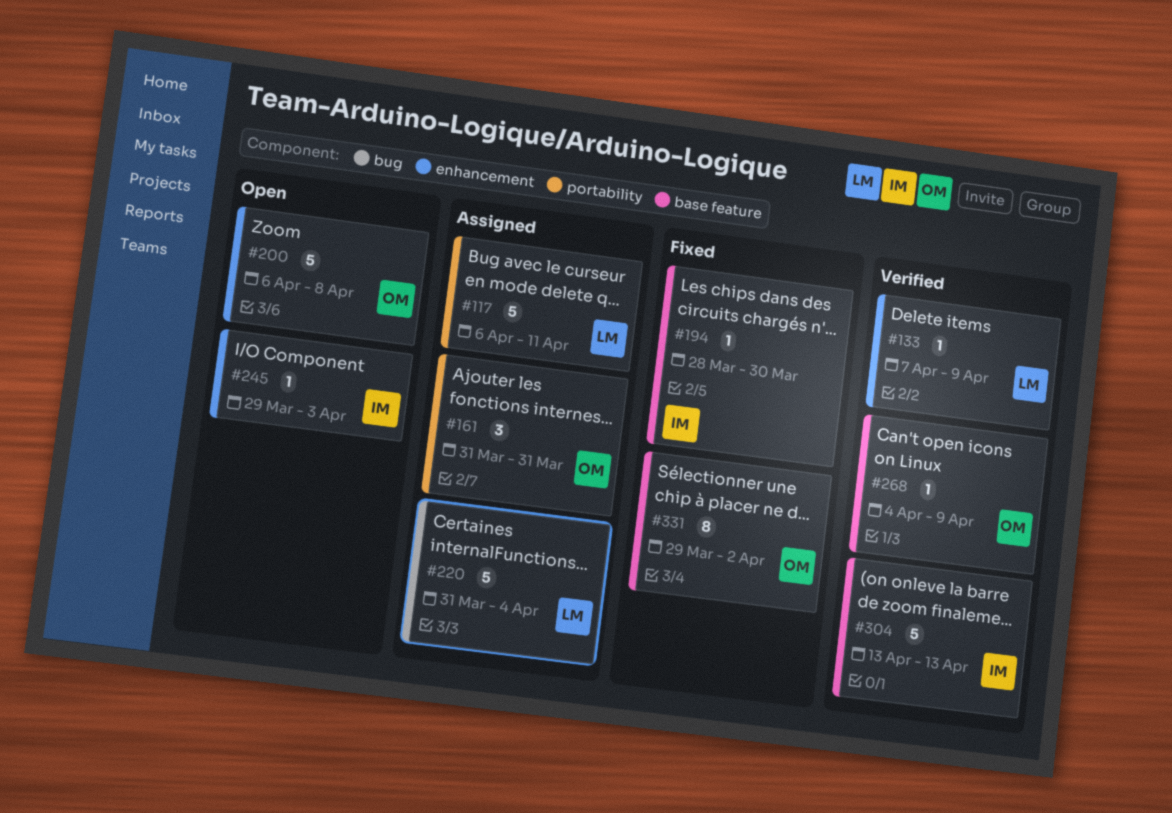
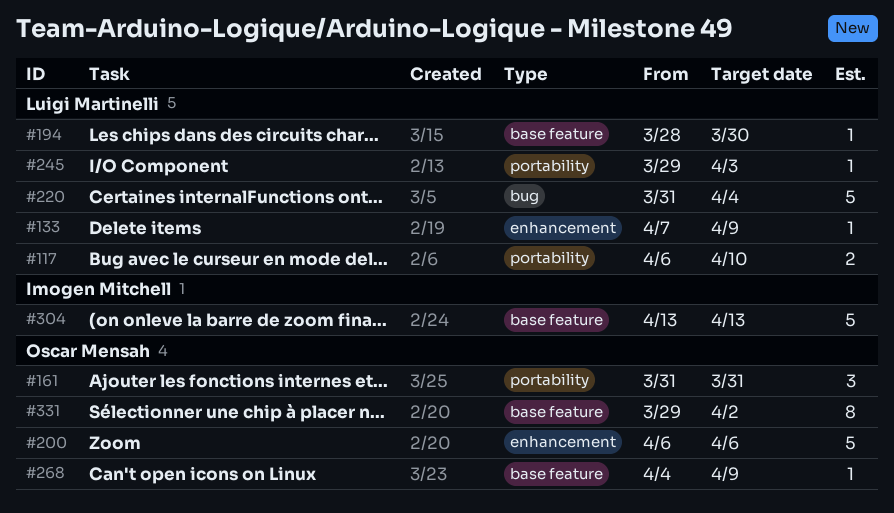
#117, estimate: 5 -> 2
#117, due: Apr 11 -> Apr 10
#194, owner: Imogen Mitchell -> Luigi Martinelli
#200, due: Apr 8 -> Apr 6
#245, owner: Imogen Mitchell -> Luigi Martinelli
#245, label: enhancement -> portability

